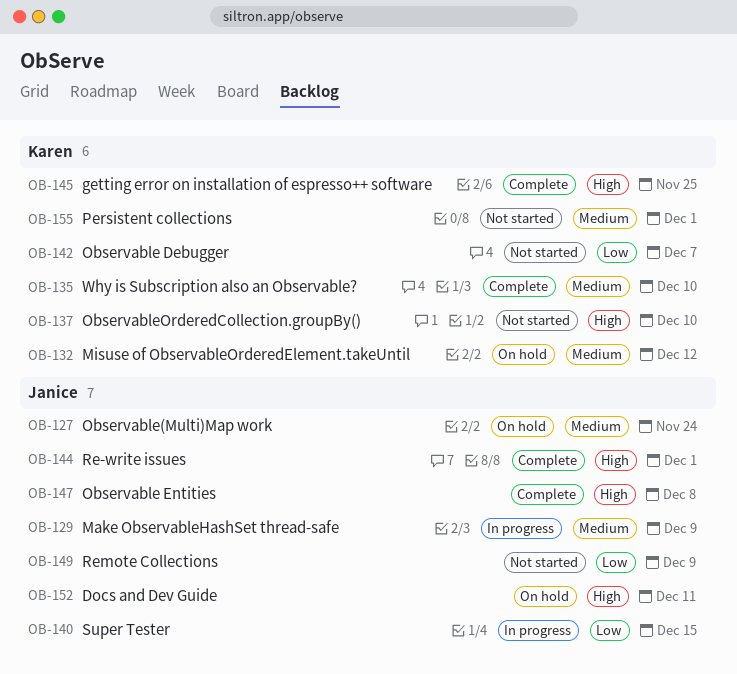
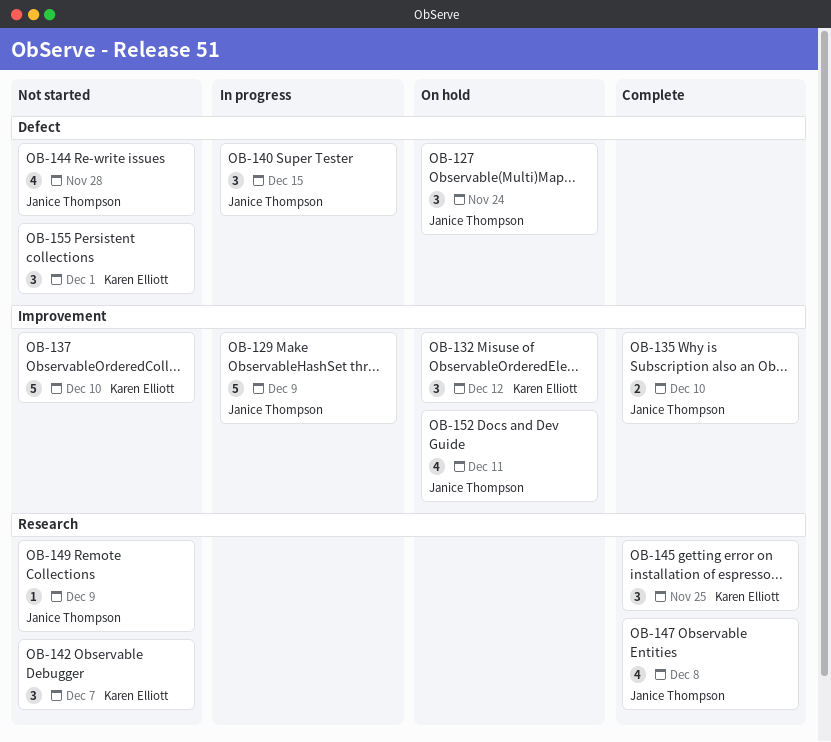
OB-135, owner: Karen Elliott -> Janice Thompson
OB-144, status: Complete -> Not started
OB-144, due: Dec 1 -> Nov 28

